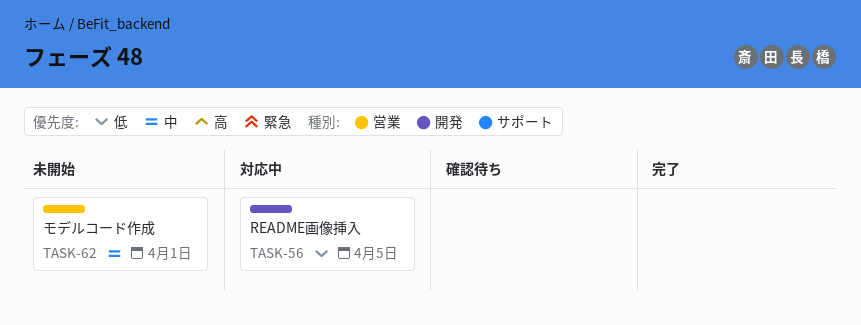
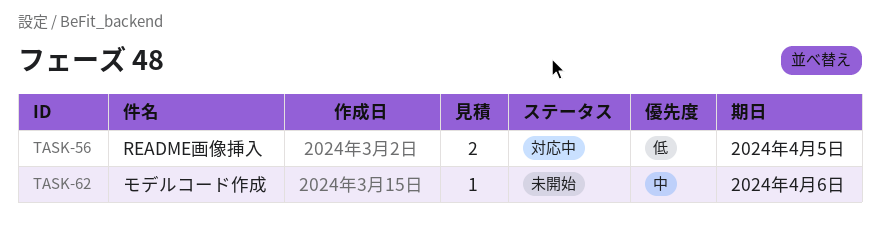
TASK-62, due: Apr 1 -> Apr 6

